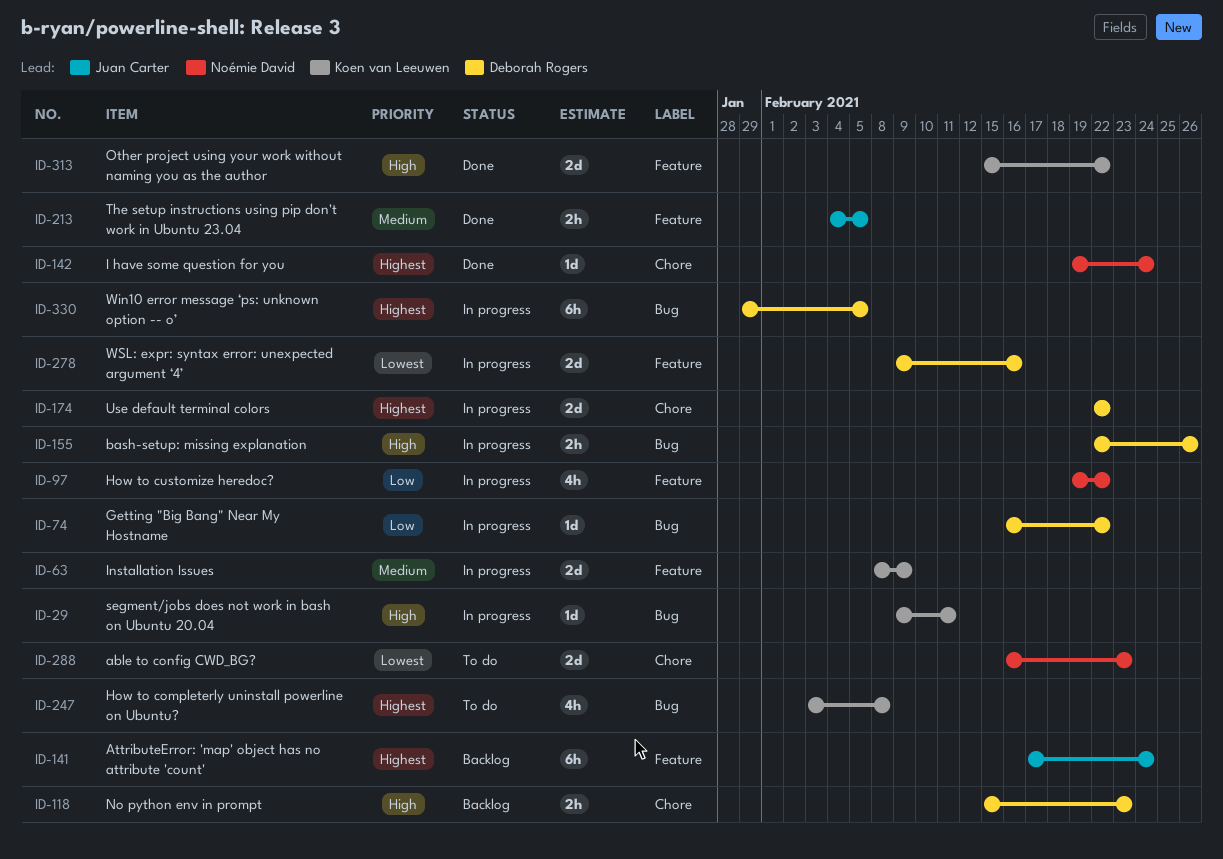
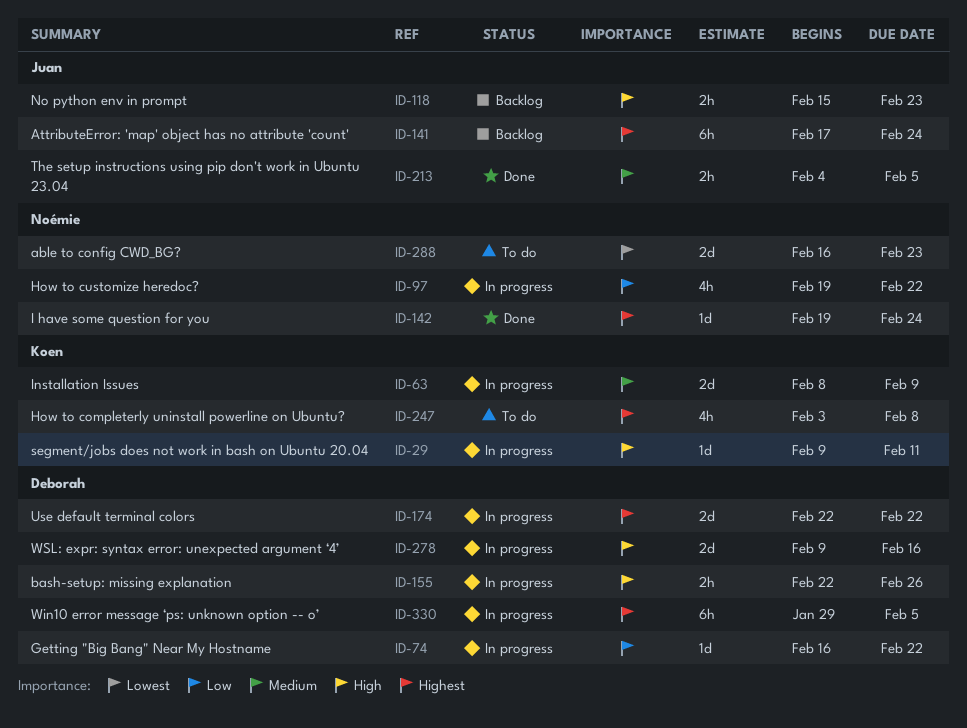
ID-118, owner: Deborah Rogers -> Juan Carter
ID-278, priority: Lowest -> High
ID-313: present -> none

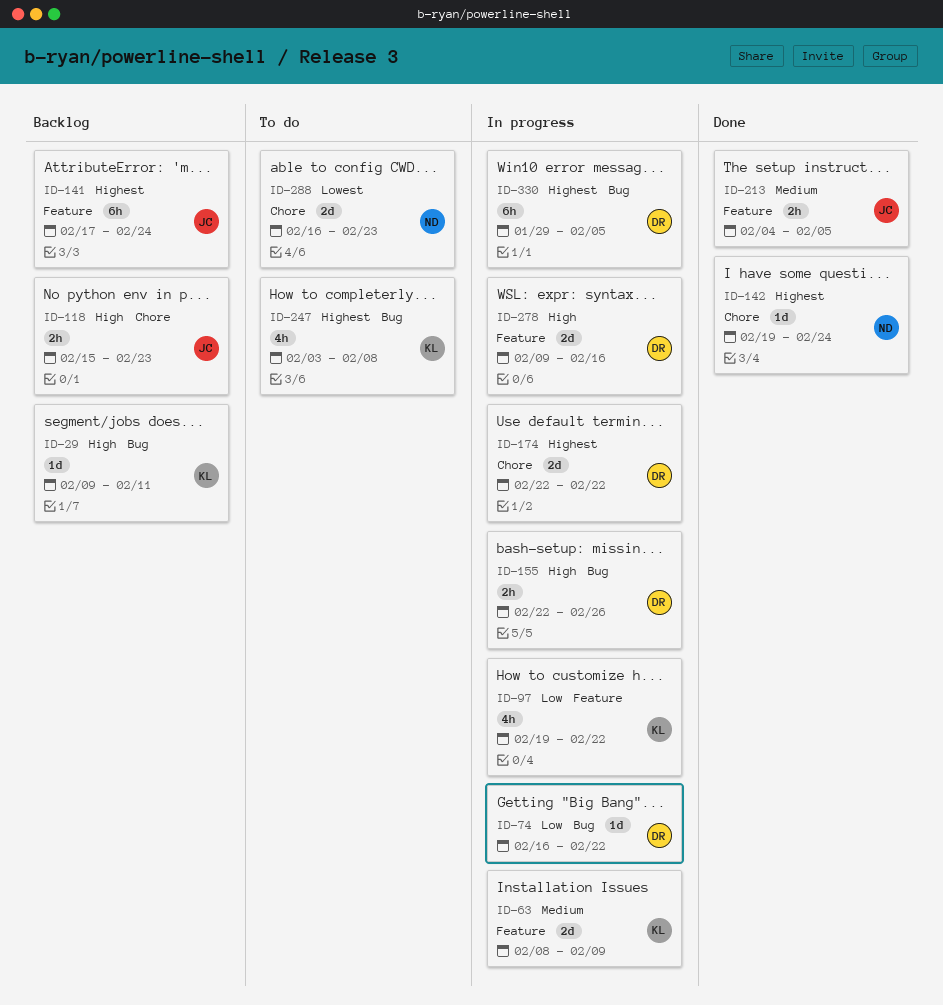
ID-29, status: In progress -> Backlog
ID-97, owner: Noémie -> Koen

